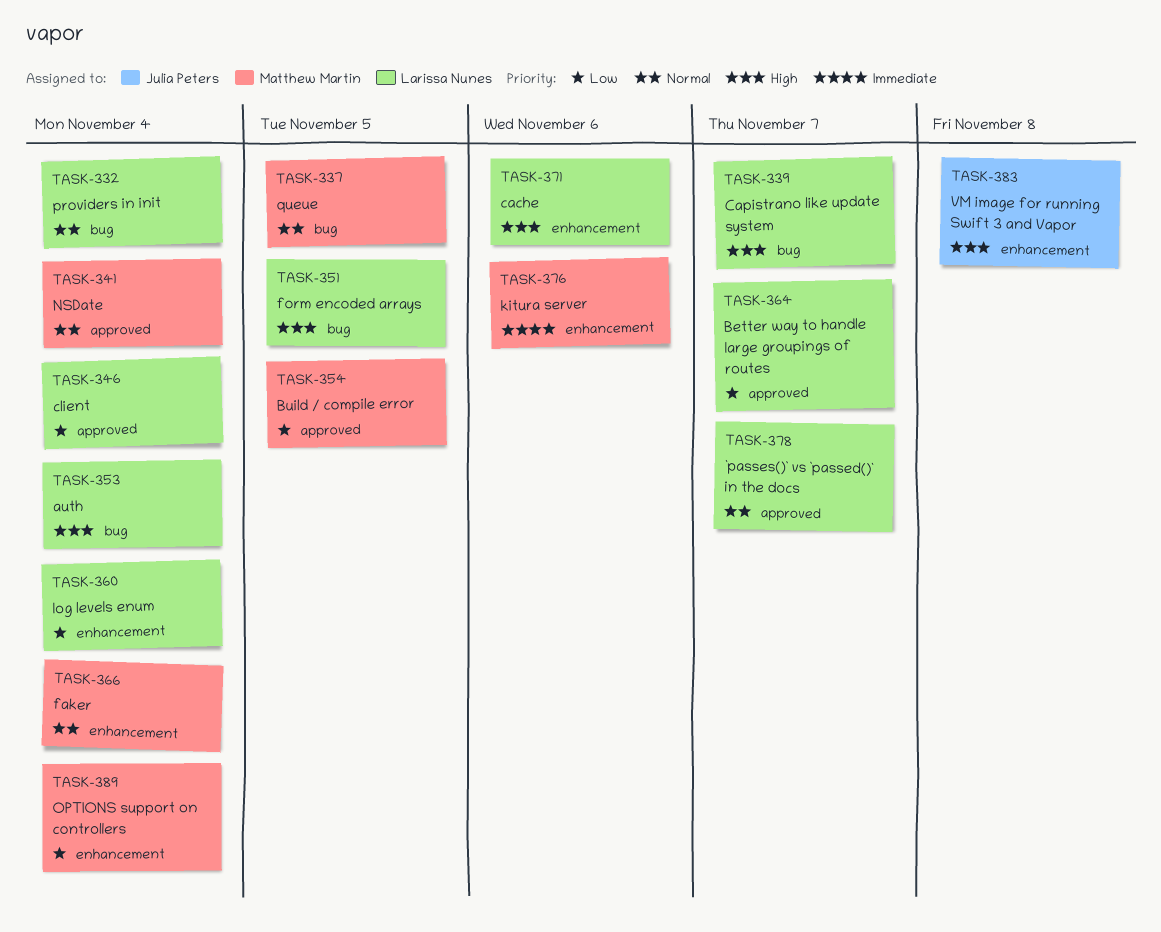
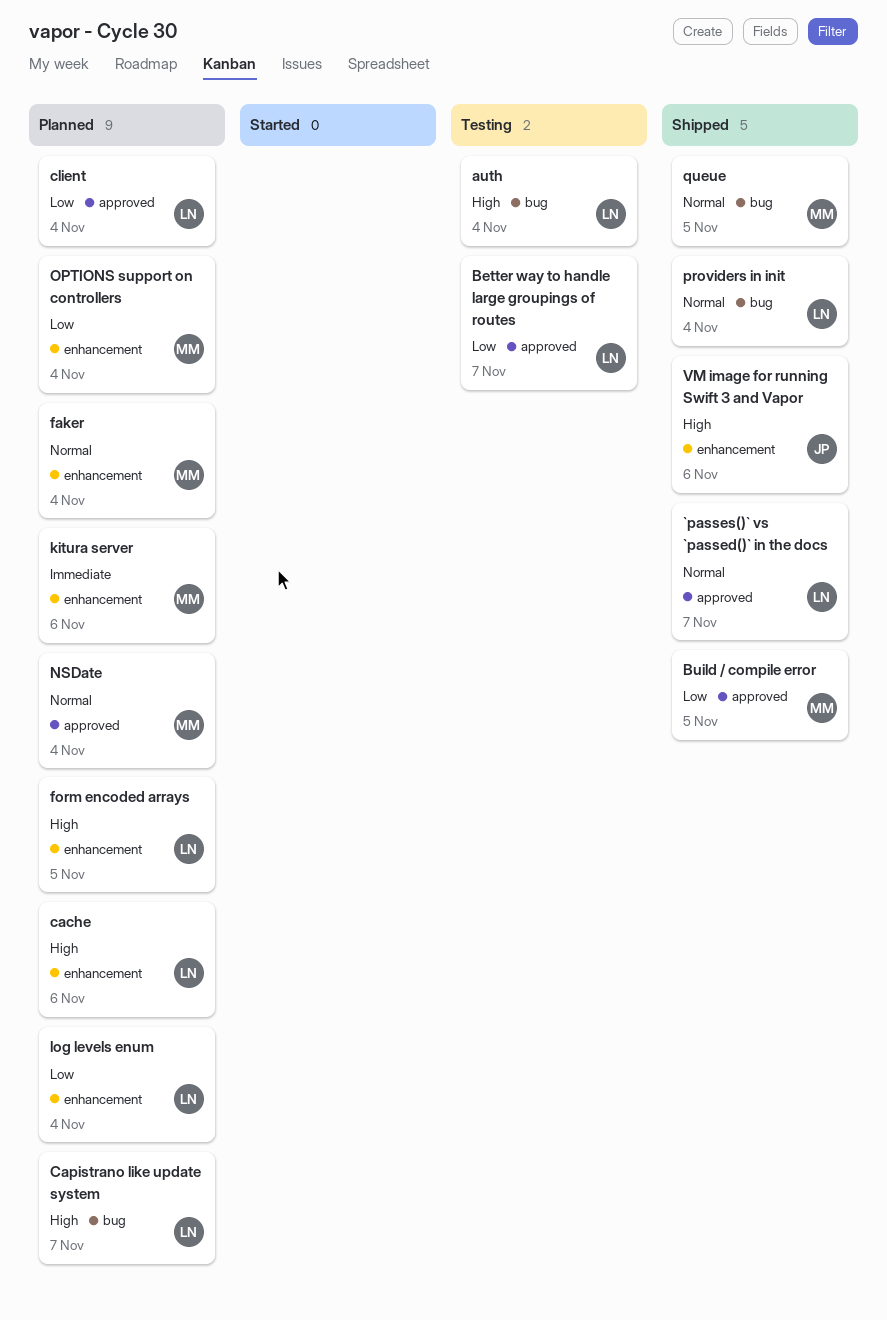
form encoded arrays, label: bug -> enhancement
VM image for running Swift 3 and Vapor, due: Nov 8 -> Nov 6

